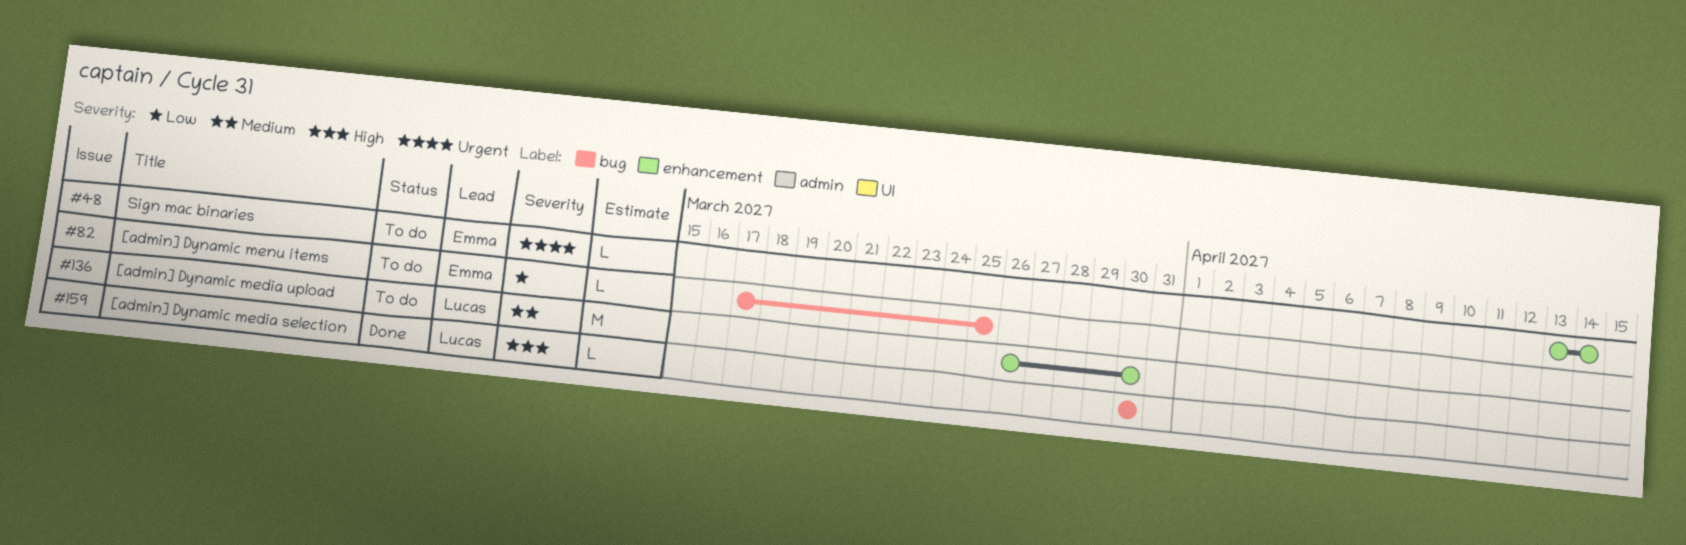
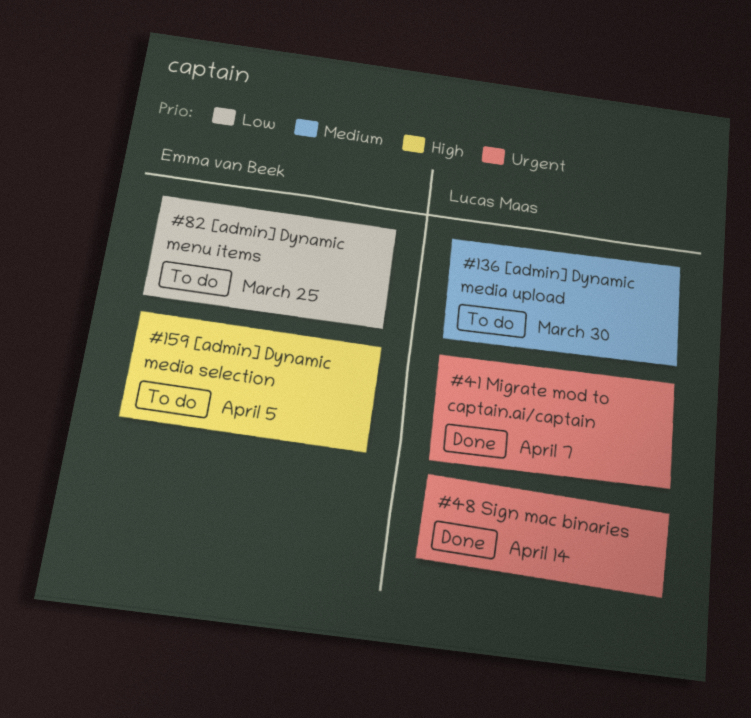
#41: none -> present
#48, status: To do -> Done
#48, owner: Emma van Beek -> Lucas Maas
#159, status: Done -> To do
#159, owner: Lucas Maas -> Emma van Beek
#159, due: Mar 30 -> Apr 5

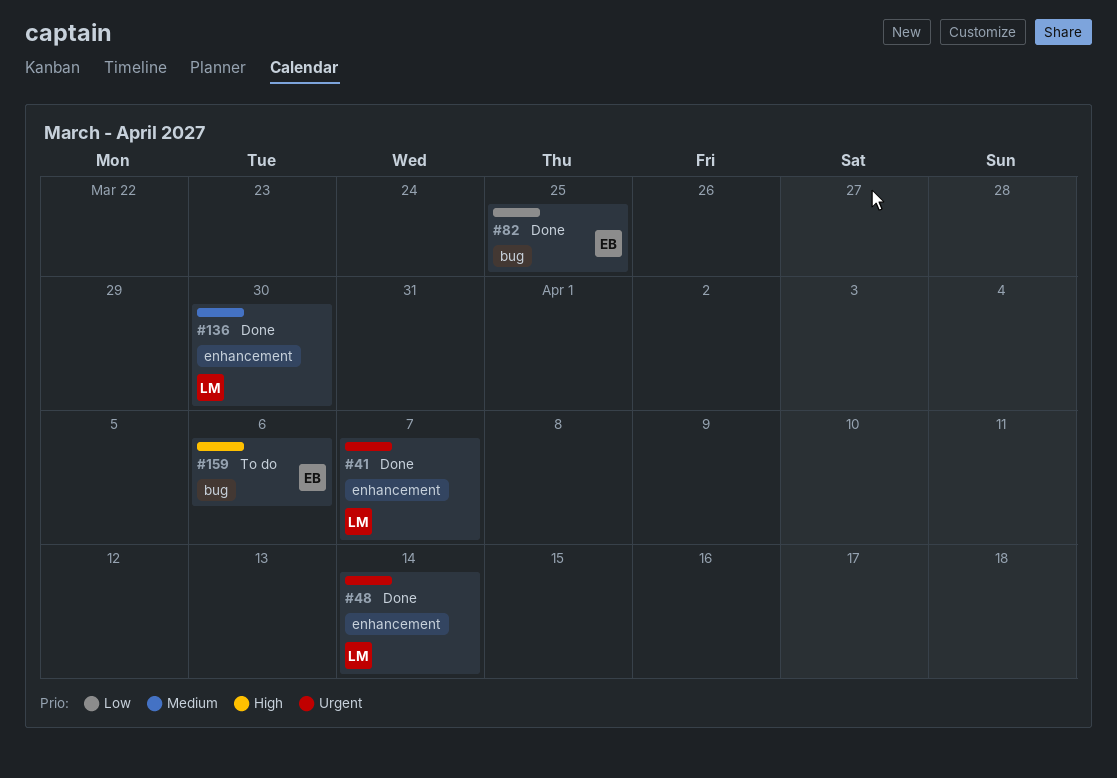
#82, status: To do -> Done
#136, status: To do -> Done
#159, due: Apr 5 -> Apr 6

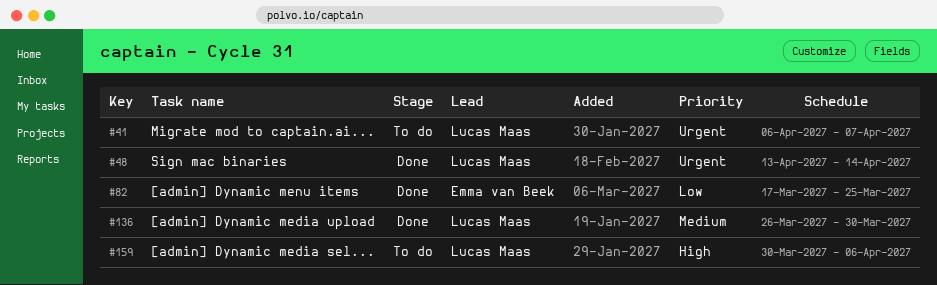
#41, status: Done -> To do
#159, owner: Emma van Beek -> Lucas Maas

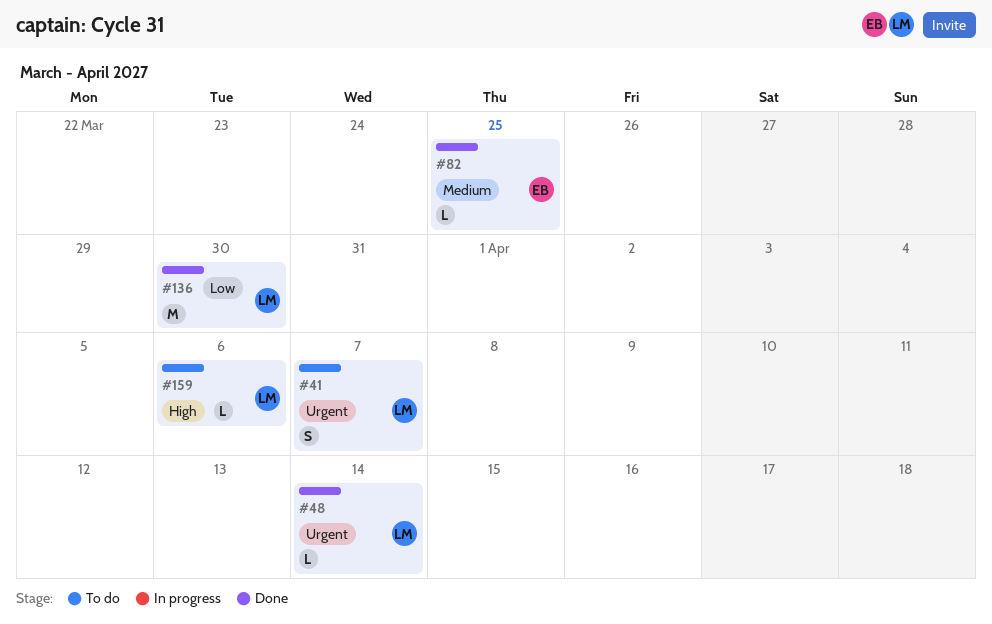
#82, priority: Low -> Medium
#136, priority: Medium -> Low

